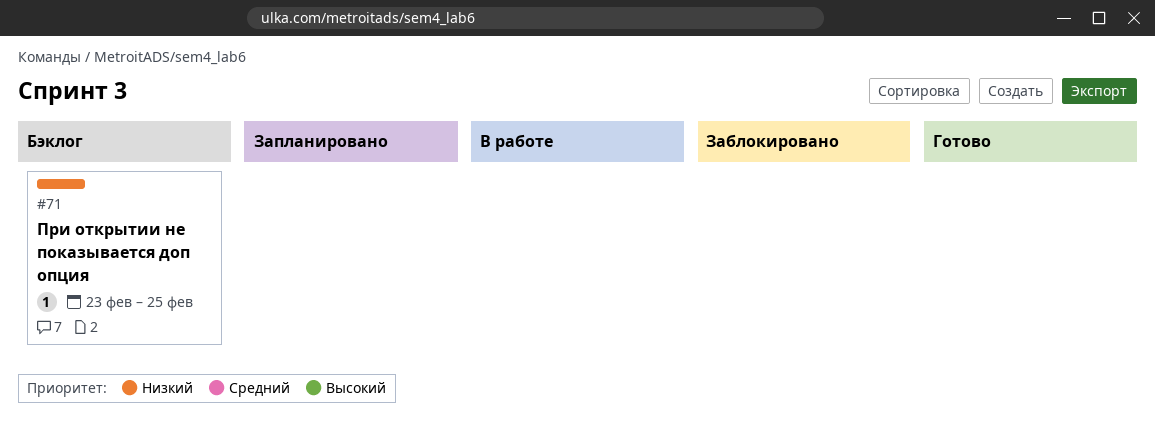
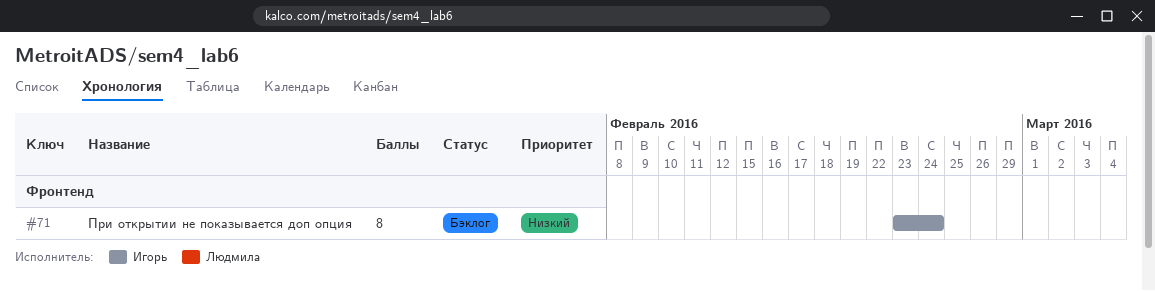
#71, estimate: 1 -> 8
#71, due: Feb 25 -> Feb 24

